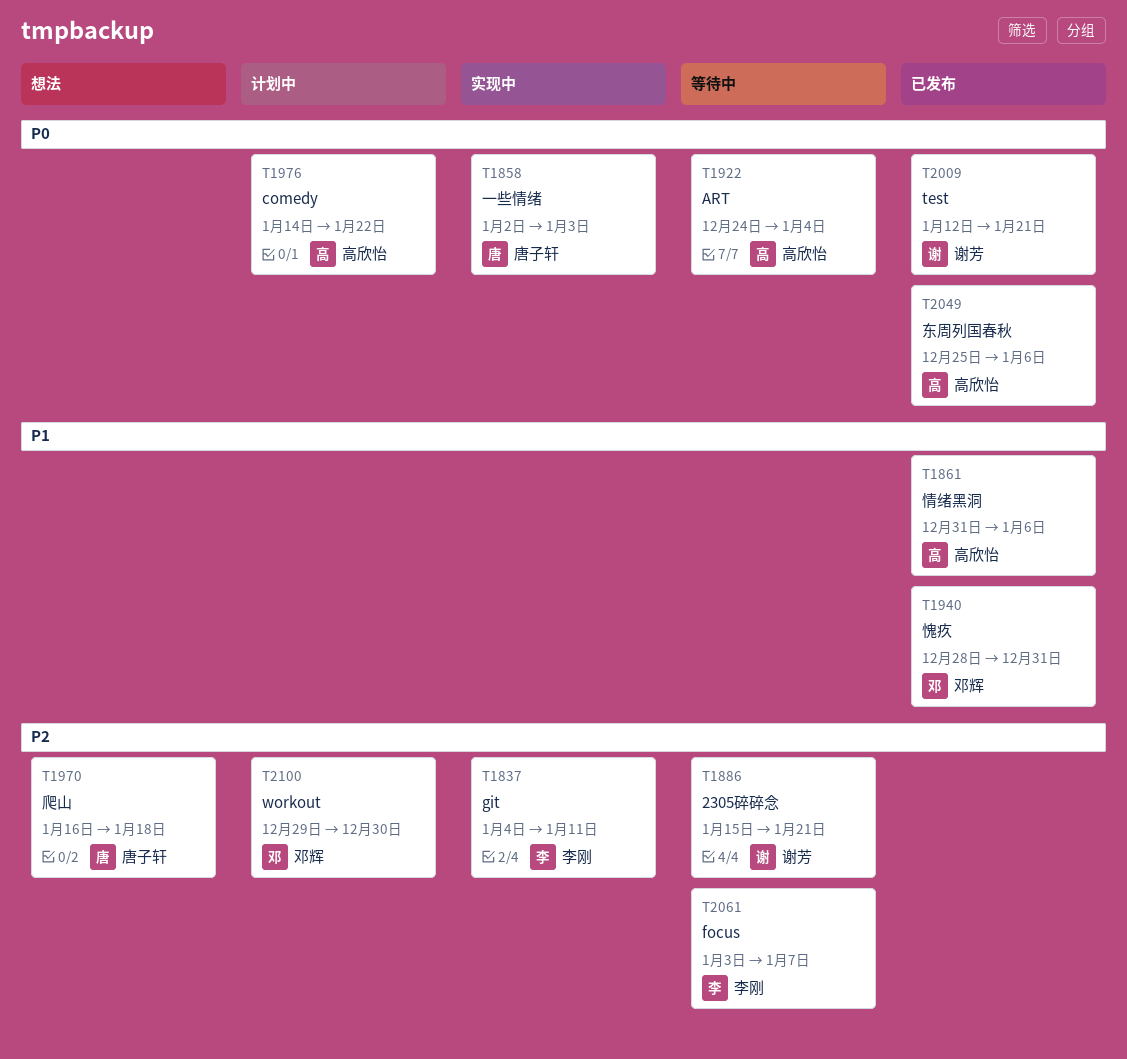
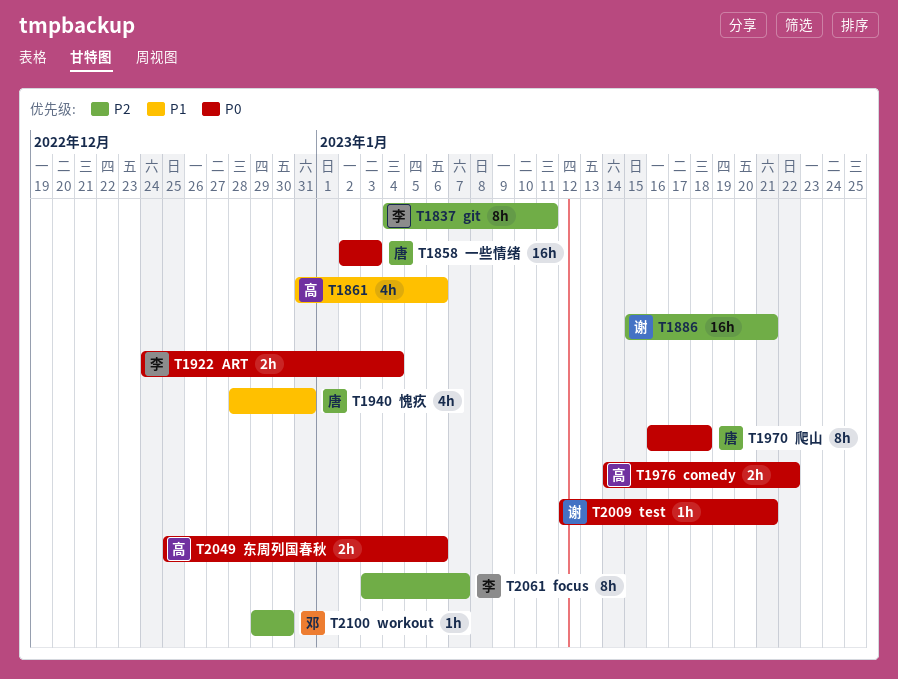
T1922, owner: 高欣怡 -> 李刚
T1940, owner: 邓辉 -> 唐子轩
T1970, priority: P2 -> P0

